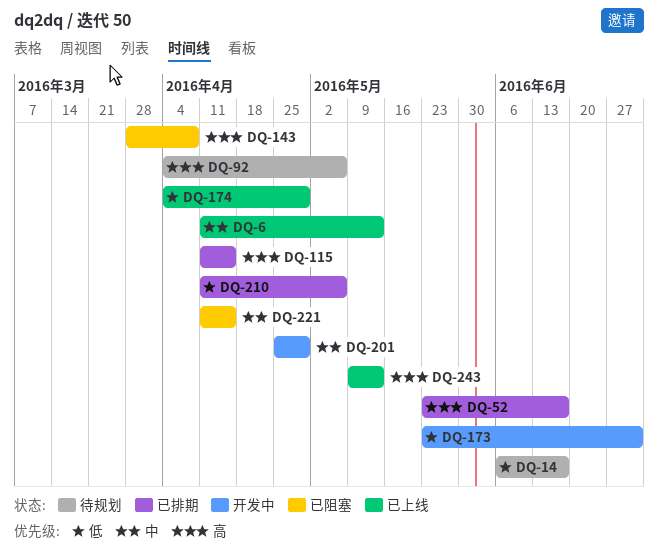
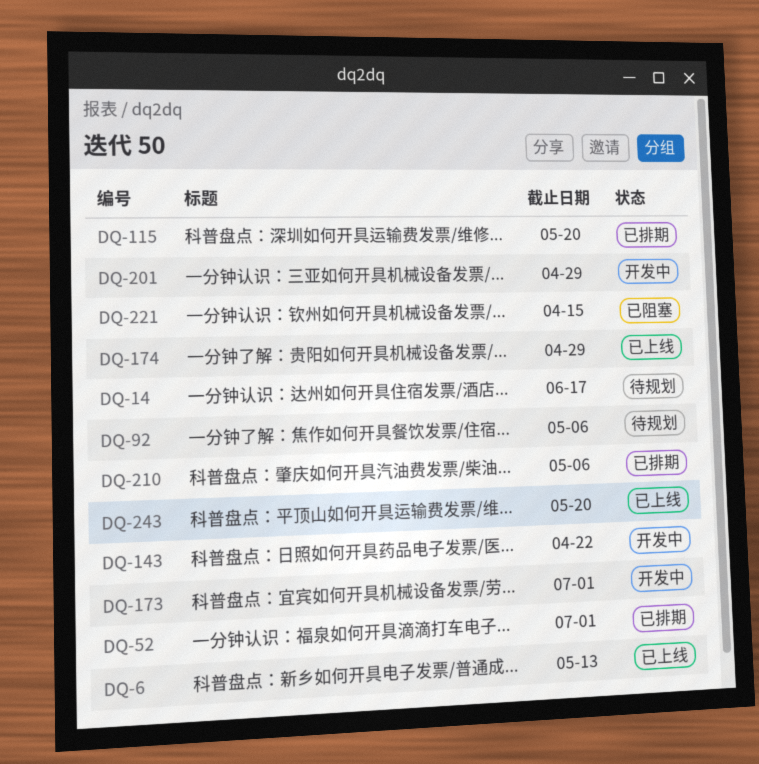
DQ-52, due: Jun 17 -> Jul 1
DQ-115, due: Apr 15 -> May 20
DQ-143, status: 已阻塞 -> 开发中
DQ-143, due: Apr 8 -> Apr 22
DQ-243, due: May 13 -> May 20

